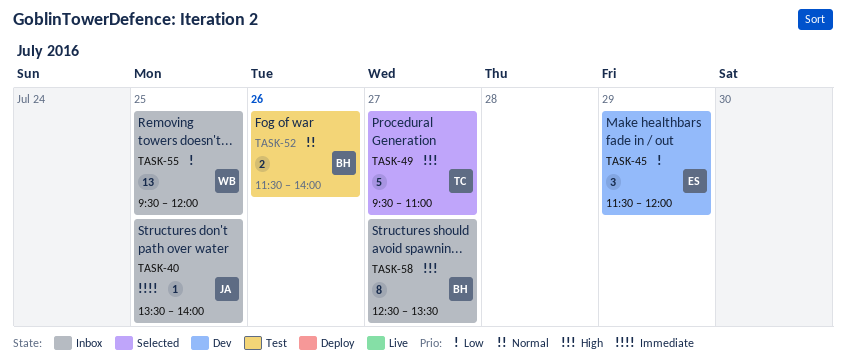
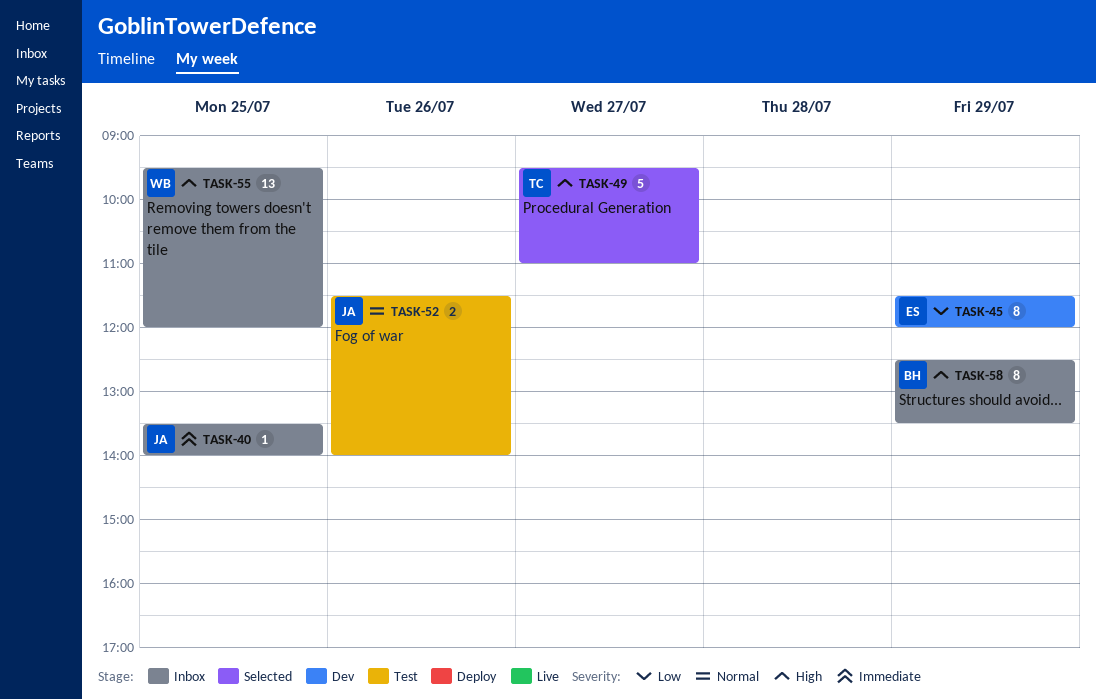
TASK-45, estimate: 3 -> 8
TASK-52, owner: BH -> JA
TASK-55, priority: Low -> High
TASK-58, day: Jul 27 -> Jul 29

